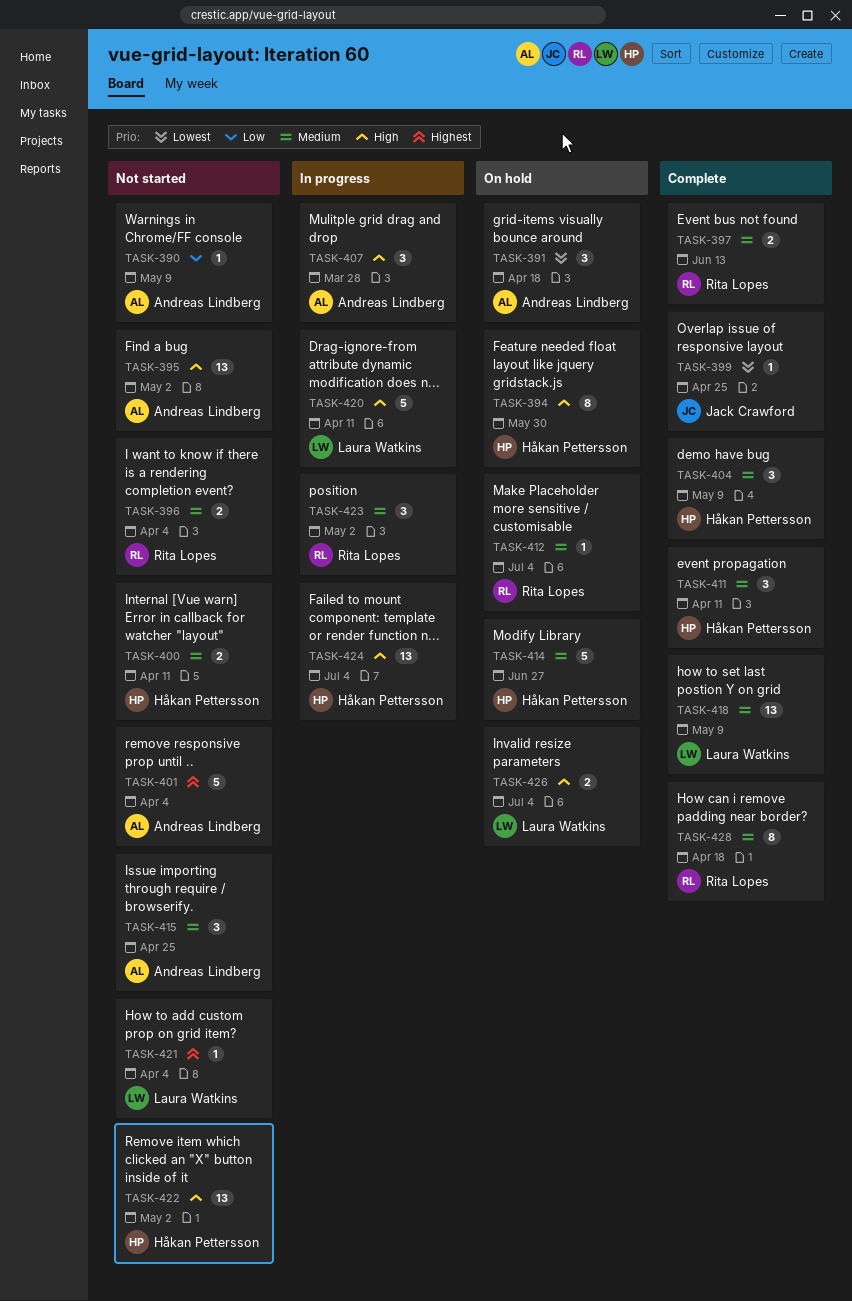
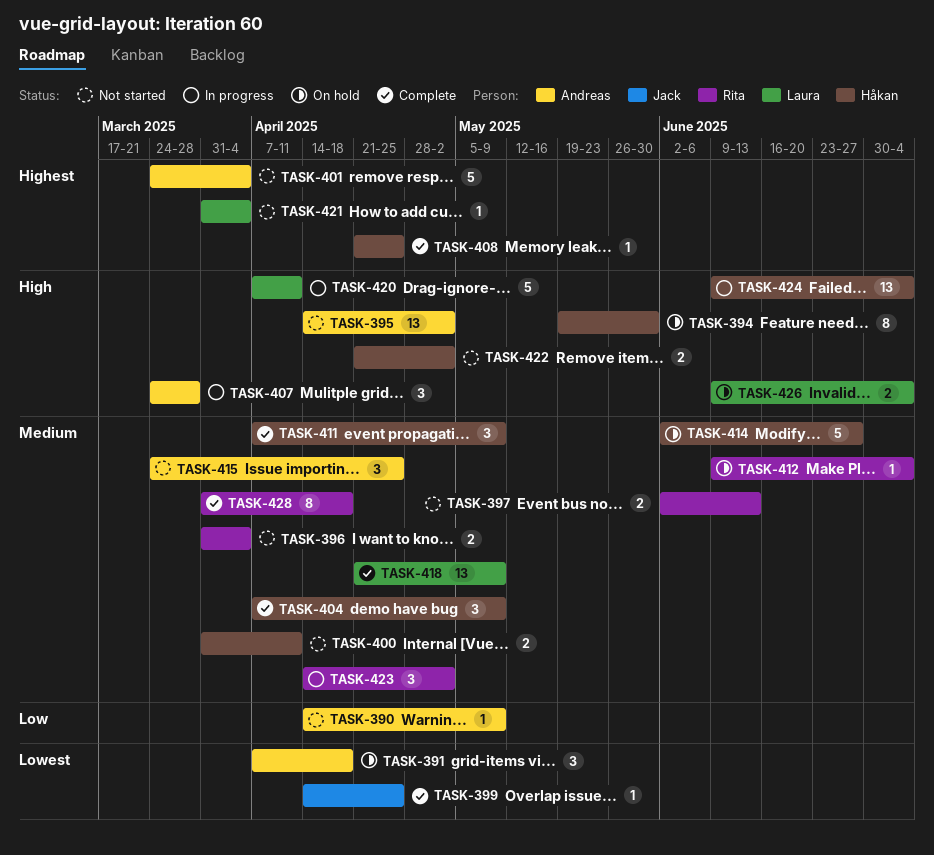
TASK-397, status: Complete -> Not started
TASK-408: none -> present
TASK-411, due: Apr 11 -> May 9
TASK-422, estimate: 13 -> 2

